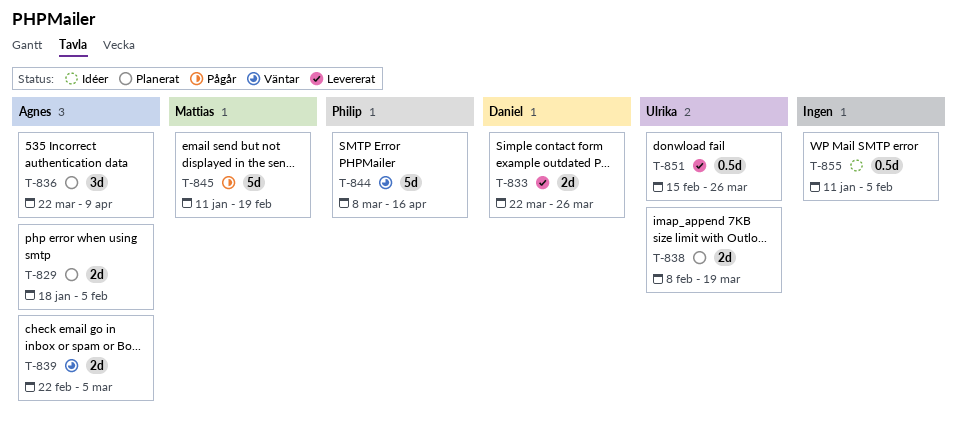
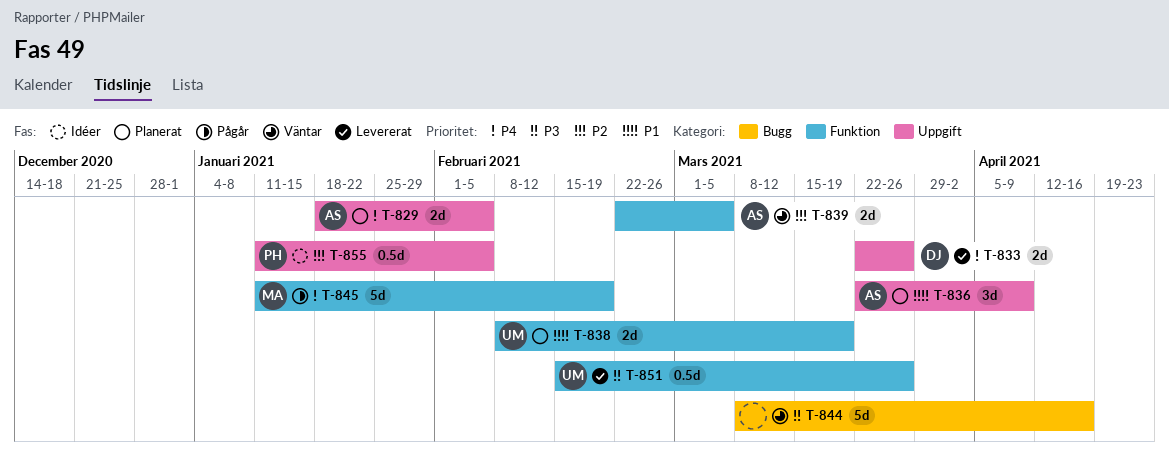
T-844, owner: Philip -> none
T-855, owner: none -> Philip

